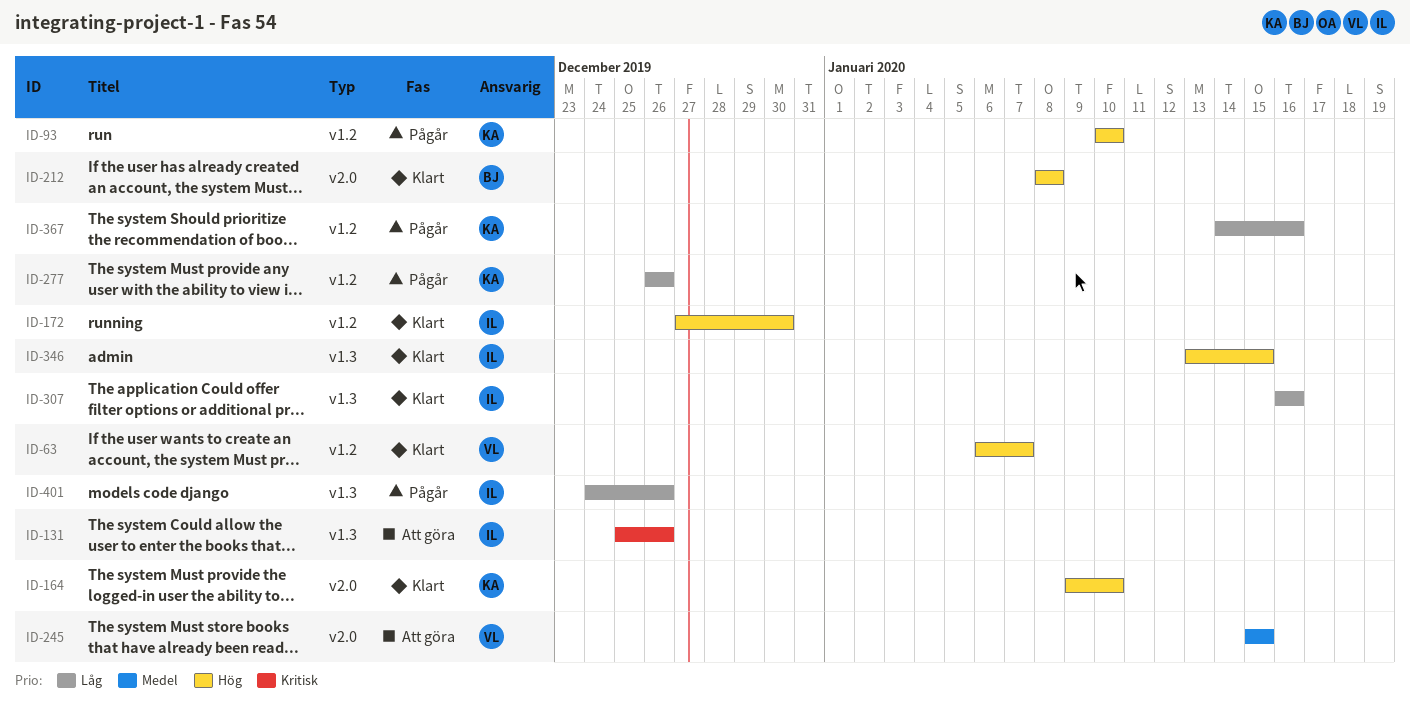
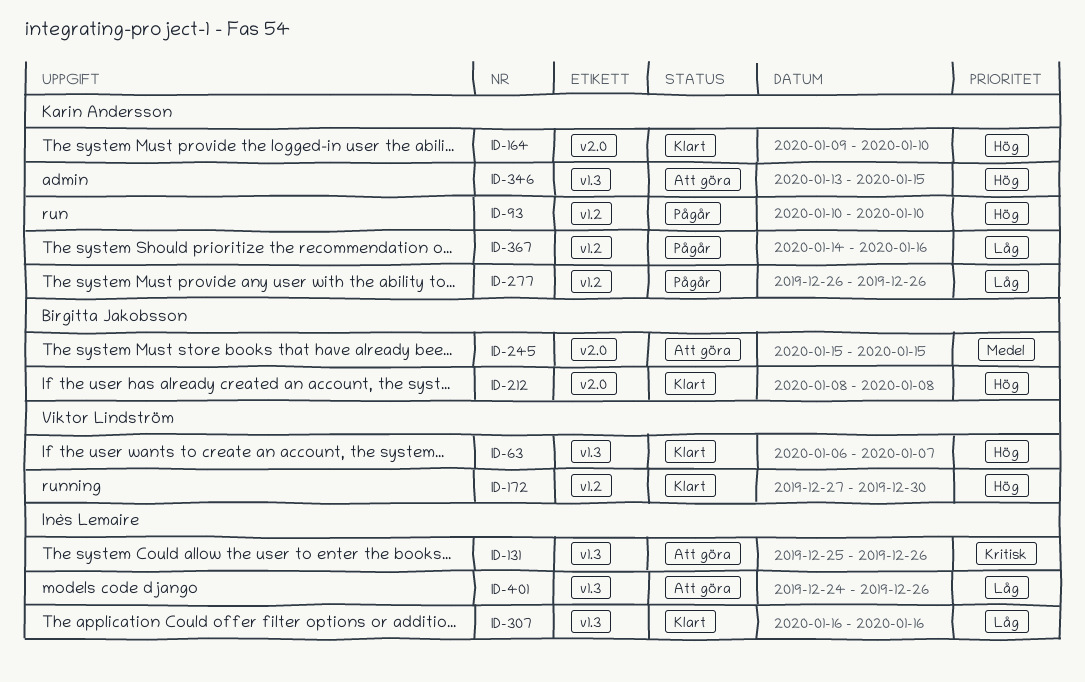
ID-63, label: v1.2 -> v1.3
ID-172, owner: Inès Lemaire -> Viktor Lindström
ID-245, owner: Viktor Lindström -> Birgitta Jakobsson
ID-346, status: Klart -> Att göra
ID-346, owner: Inès Lemaire -> Karin Andersson
ID-401, status: Pågår -> Att göra

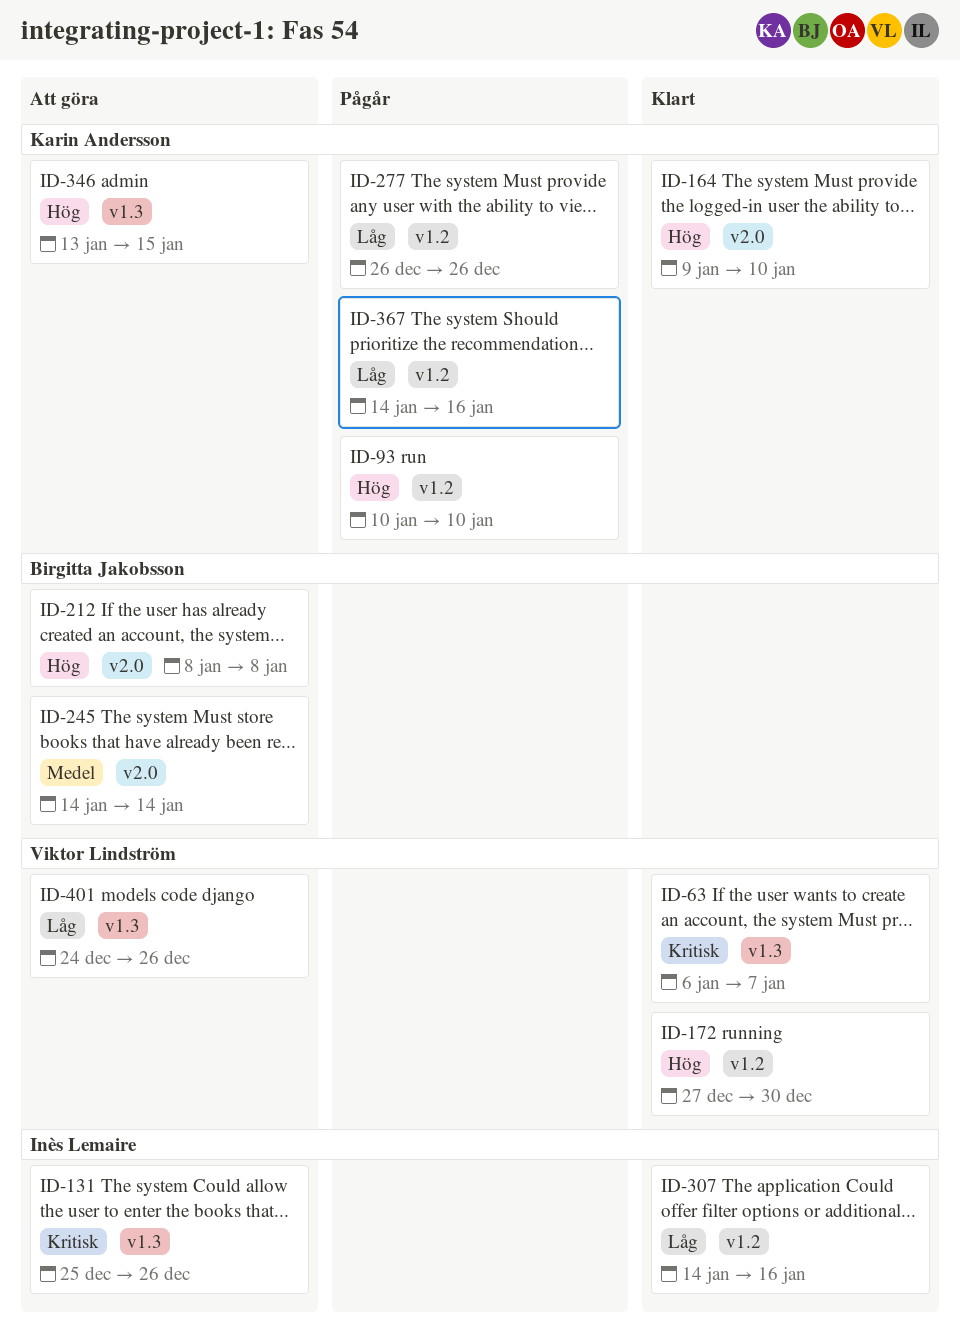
ID-63, priority: Hög -> Kritisk
ID-212, status: Klart -> Att göra
ID-245, start: Jan 15 -> Jan 14
ID-245, due: Jan 15 -> Jan 14
ID-307, label: v1.3 -> v1.2
ID-307, start: Jan 16 -> Jan 14
ID-401, owner: Inès Lemaire -> Viktor Lindström

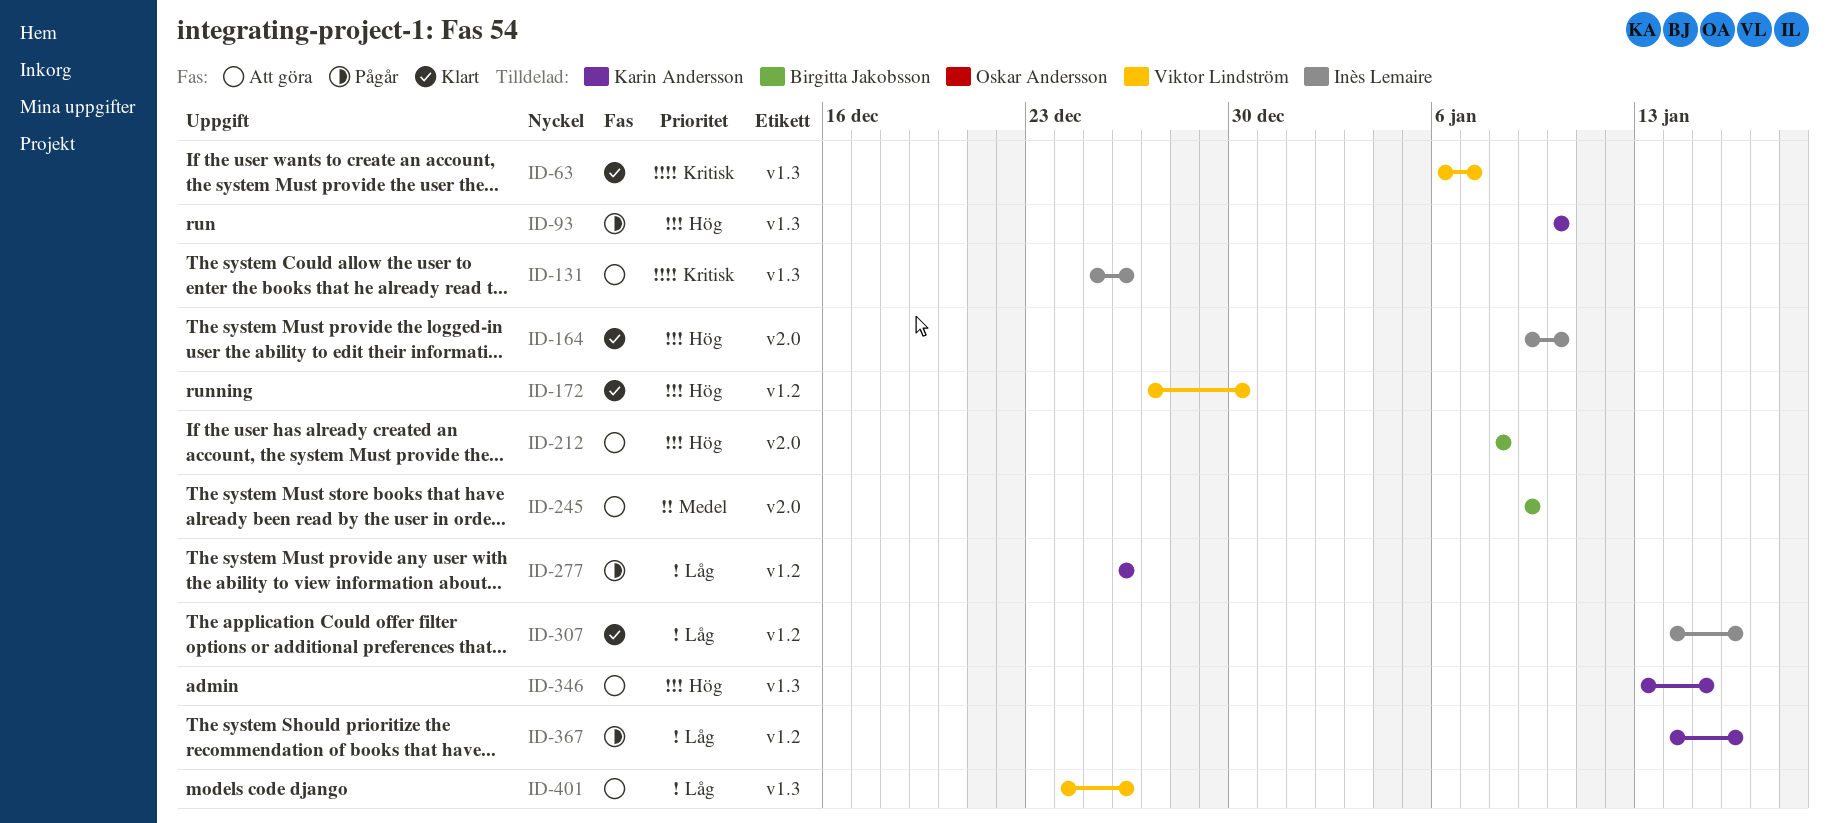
ID-93, label: v1.2 -> v1.3
ID-164, owner: Karin Andersson -> Inès Lemaire
ID-245, start: Jan 14 -> Jan 9
ID-245, due: Jan 14 -> Jan 9

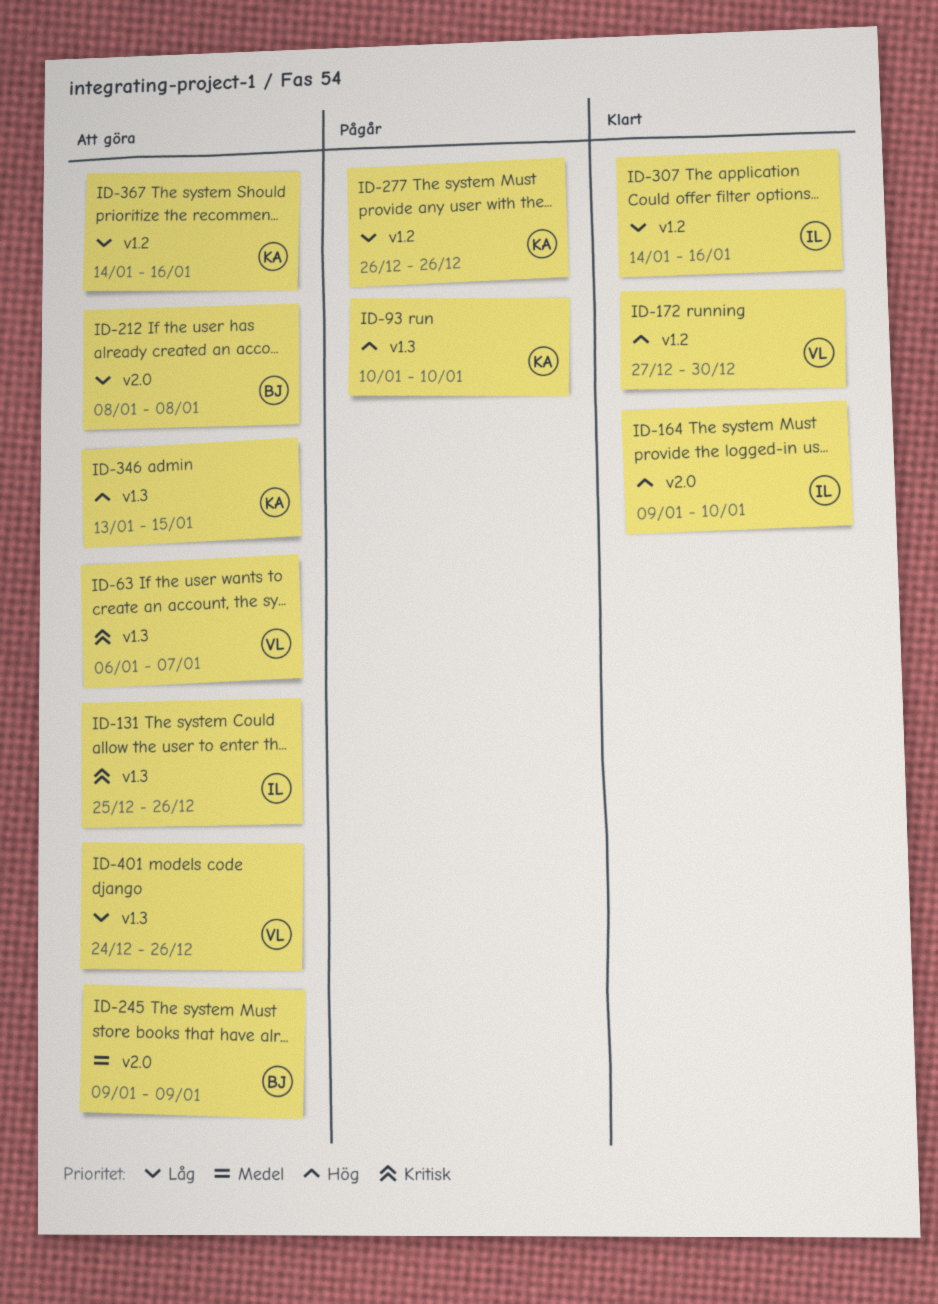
ID-63, status: Klart -> Att göra
ID-212, priority: Hög -> Låg
ID-367, status: Pågår -> Att göra

